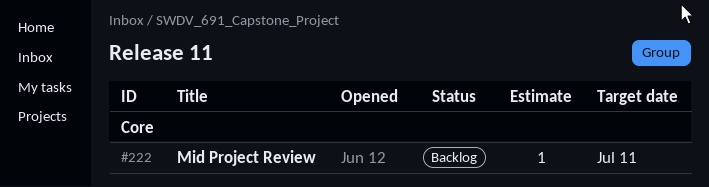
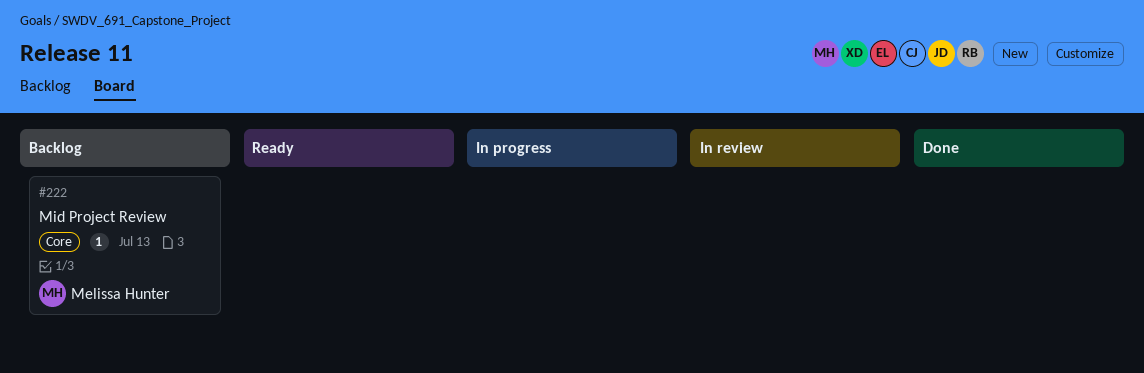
#222, due: Jul 11 -> Jul 13

